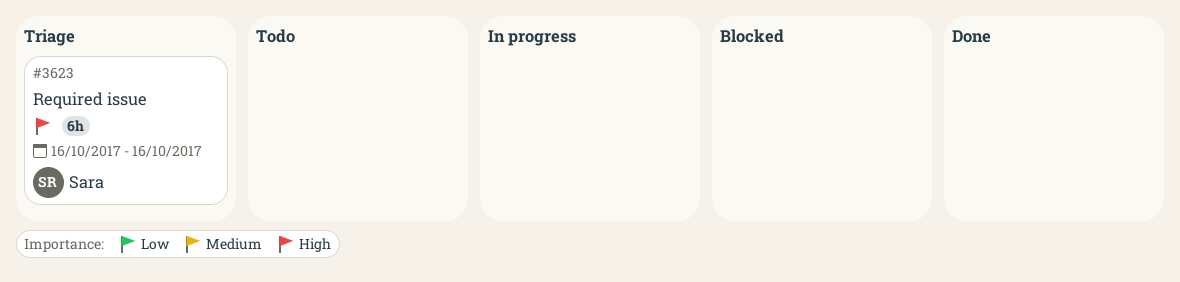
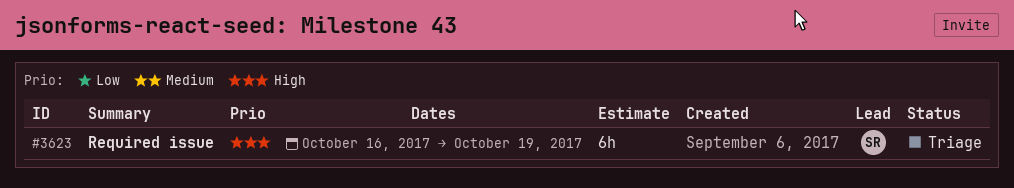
#3623, due: Oct 16 -> Oct 19

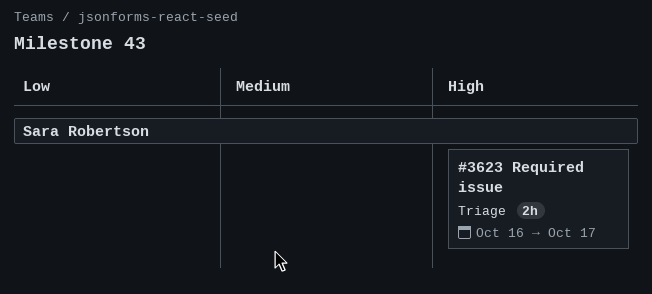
#3623, estimate: 6h -> 2h
#3623, due: Oct 19 -> Oct 17

